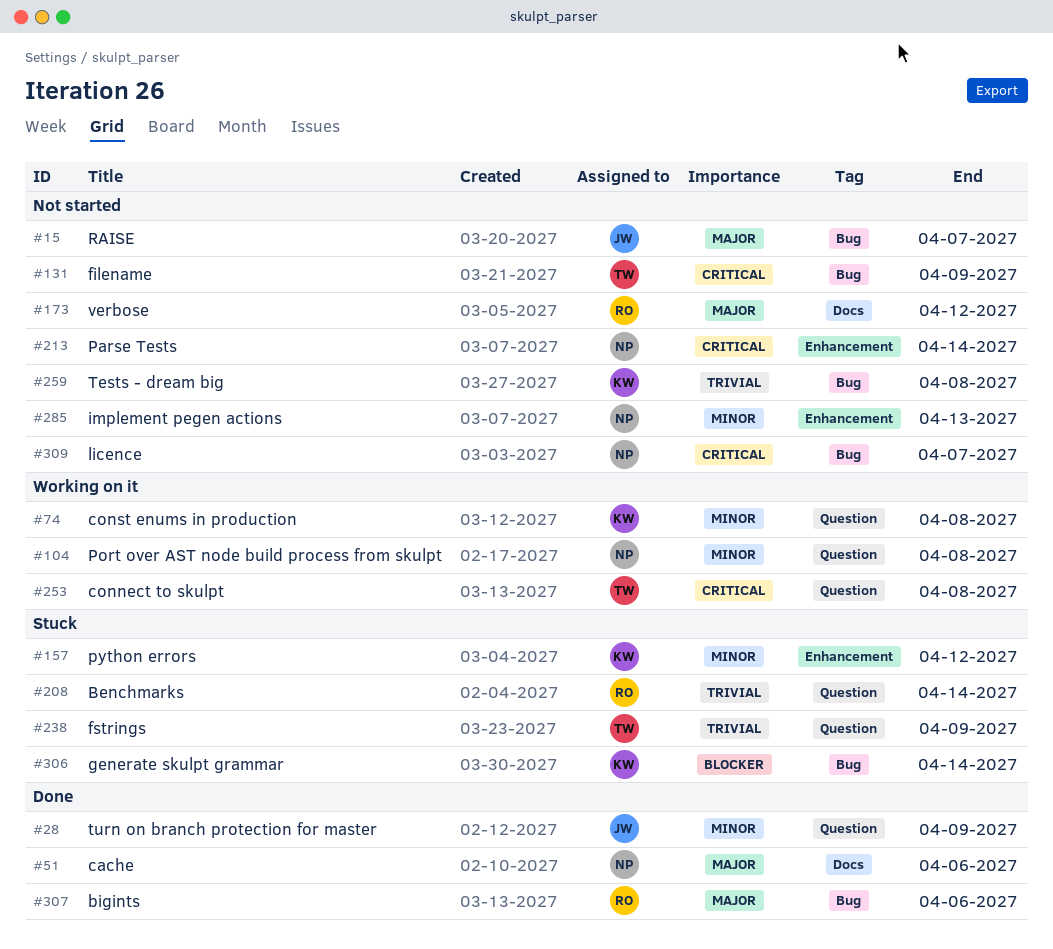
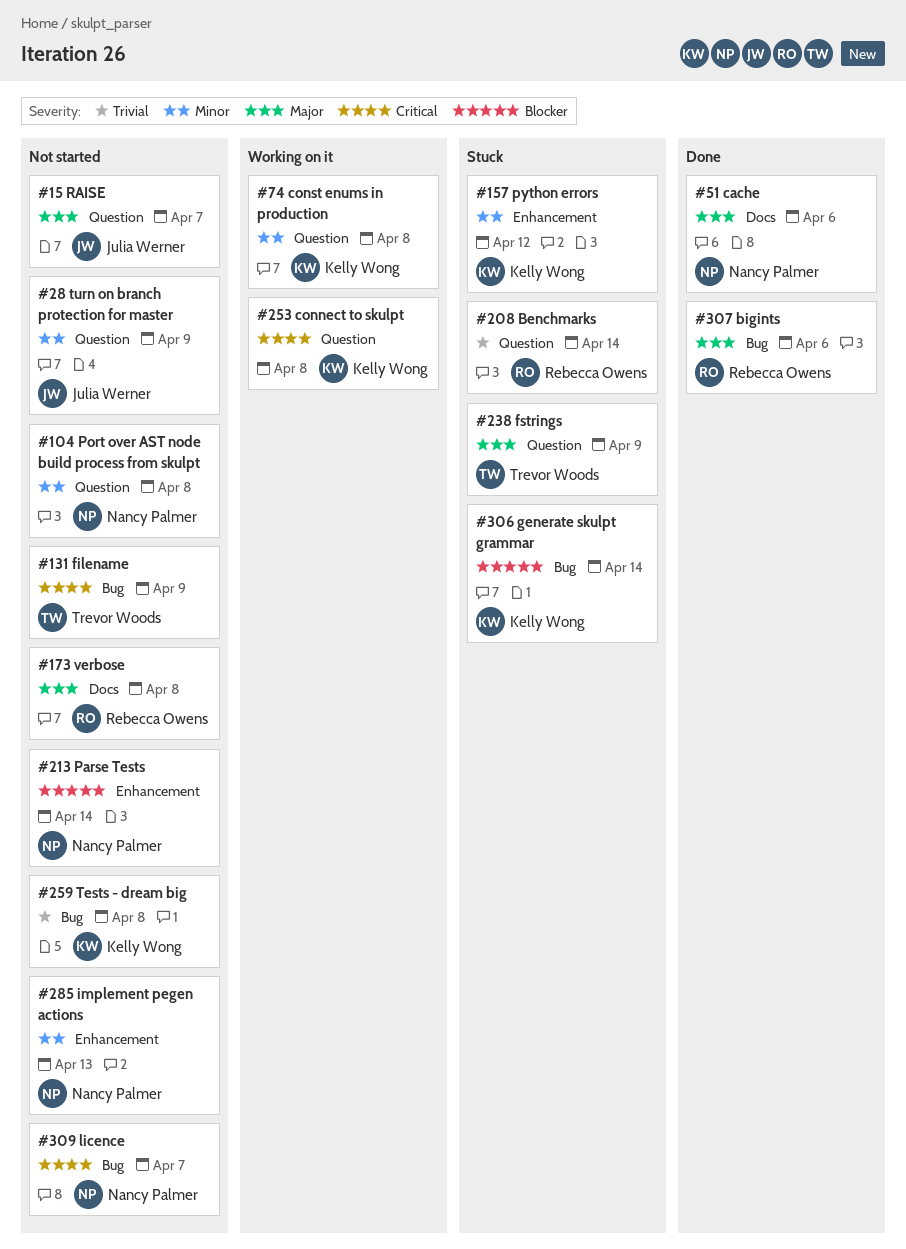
#15, label: Bug -> Question
#28, status: Done -> Not started
#104, status: Working on it -> Not started
#173, due: Apr 12 -> Apr 8
#213, priority: Critical -> Blocker
#238, priority: Trivial -> Major
#253, owner: Trevor Woods -> Kelly Wong

